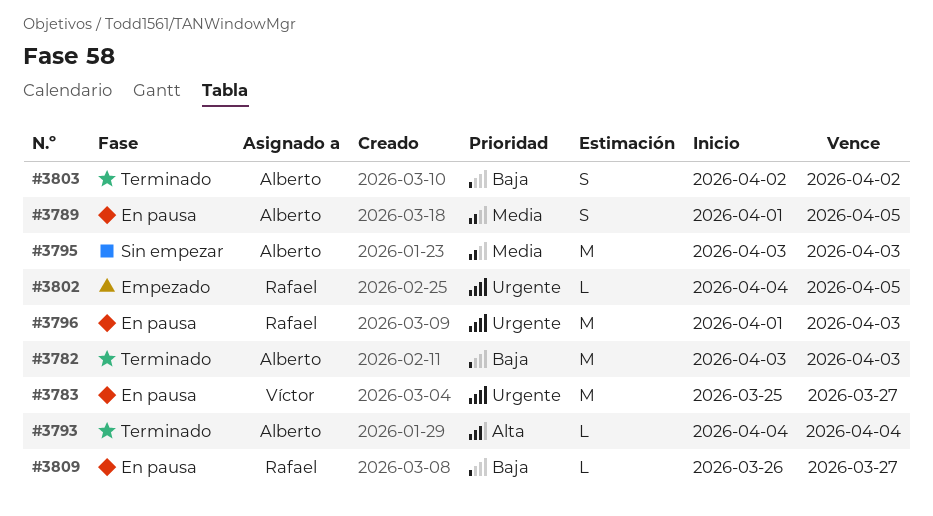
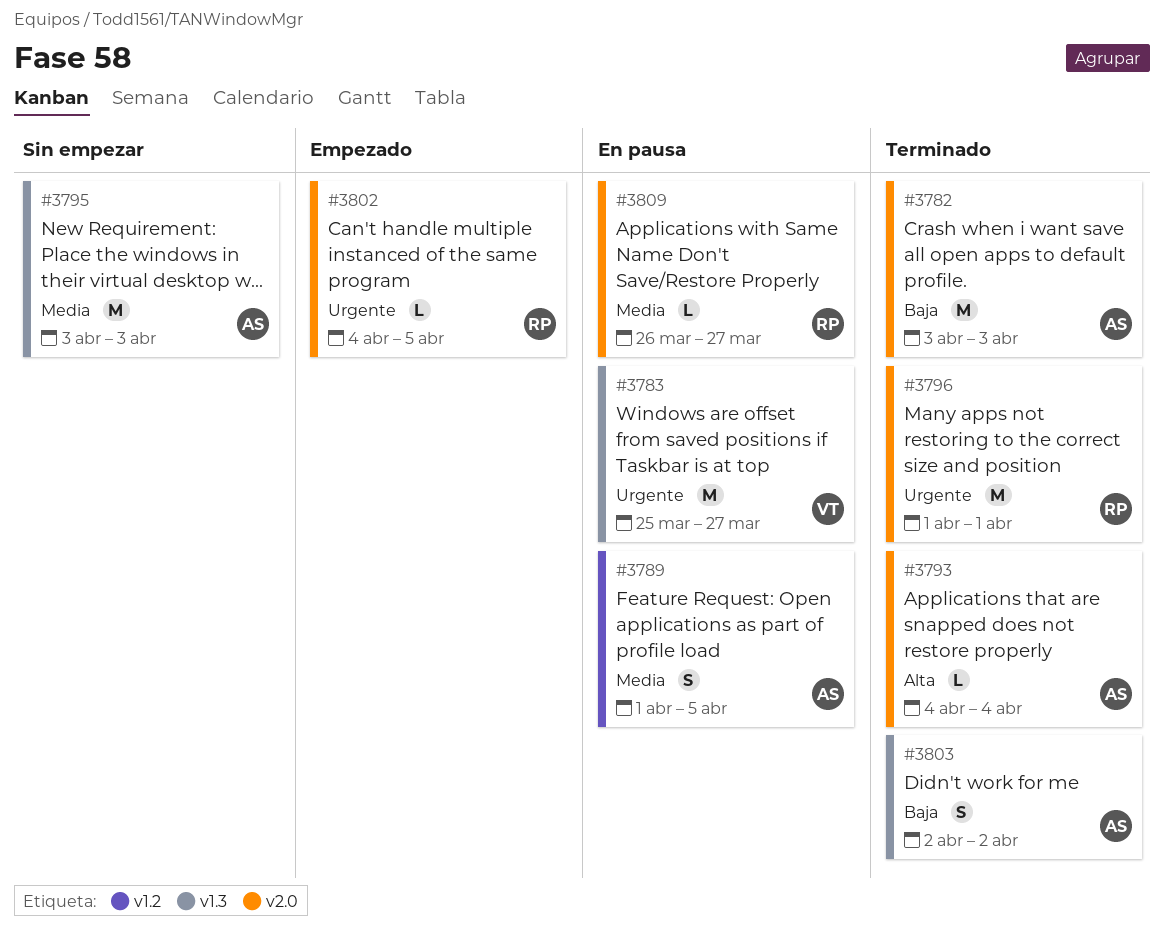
#3796, status: En pausa -> Terminado
#3796, due: Apr 3 -> Apr 1
#3809, priority: Baja -> Media

